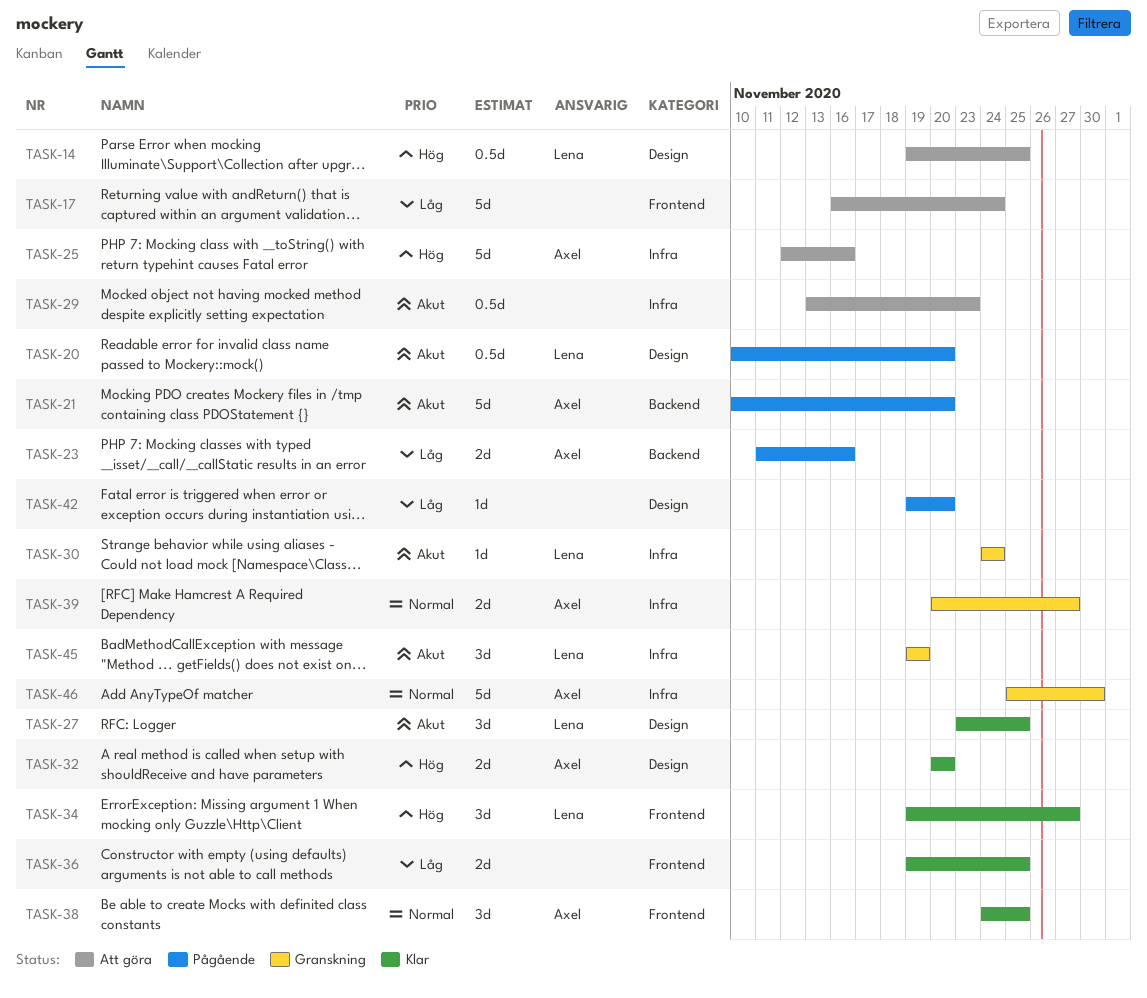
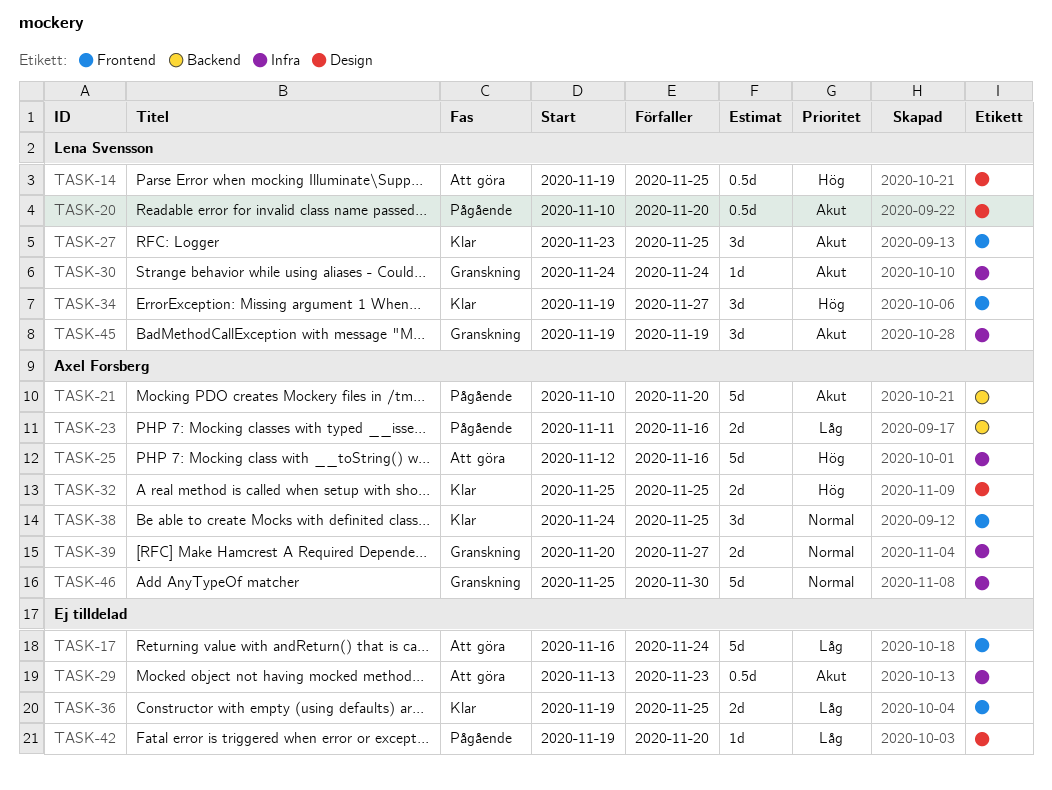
TASK-27, label: Design -> Frontend
TASK-32, start: Nov 20 -> Nov 25
TASK-32, due: Nov 20 -> Nov 25

